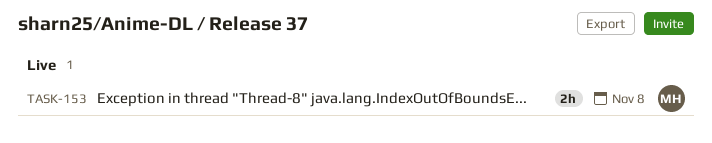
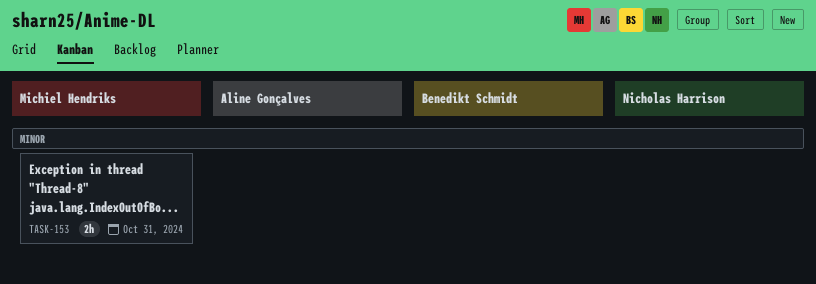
TASK-153, due: Nov 8 -> Oct 31

